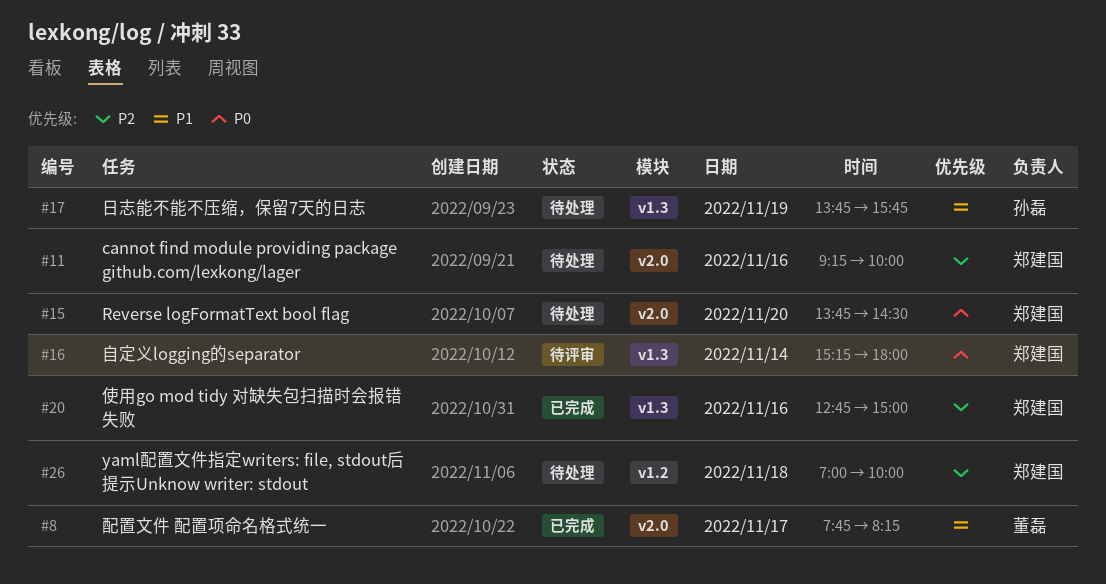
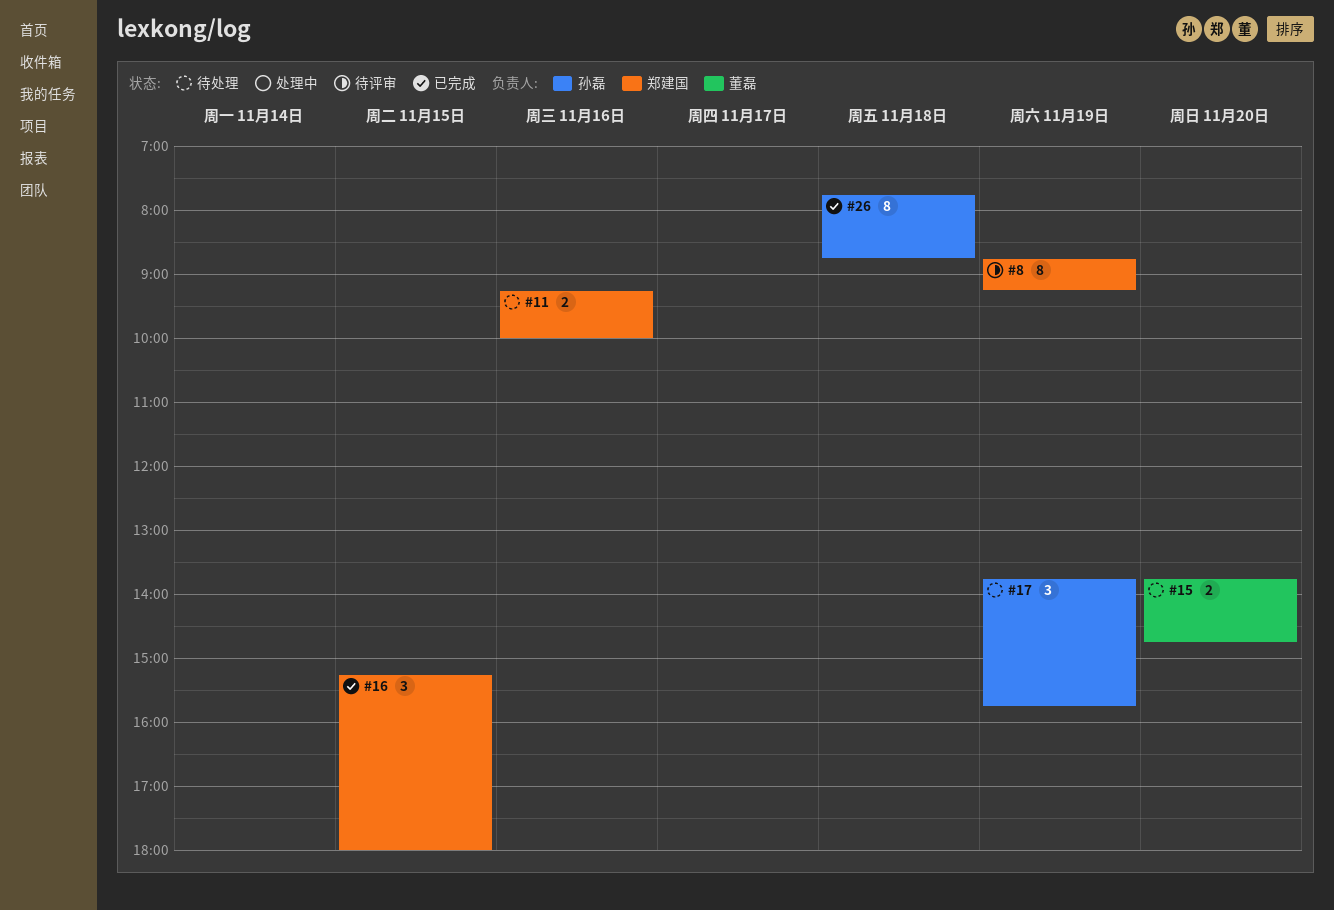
#8, status: 已完成 -> 待评审
#8, owner: 董磊 -> 郑建国
#8, day: Nov 17 -> Nov 19
#8, begins: 07:45 -> 08:45
#8, ends: 08:15 -> 09:15
#15, owner: 郑建国 -> 董磊
#15, ends: 14:30 -> 14:45
#16, status: 待评审 -> 已完成
#16, day: Nov 14 -> Nov 15
#20: present -> none
#26, status: 待处理 -> 已完成
#26, owner: 郑建国 -> 孙磊
#26, begins: 07:00 -> 07:45
#26, ends: 10:00 -> 08:45

